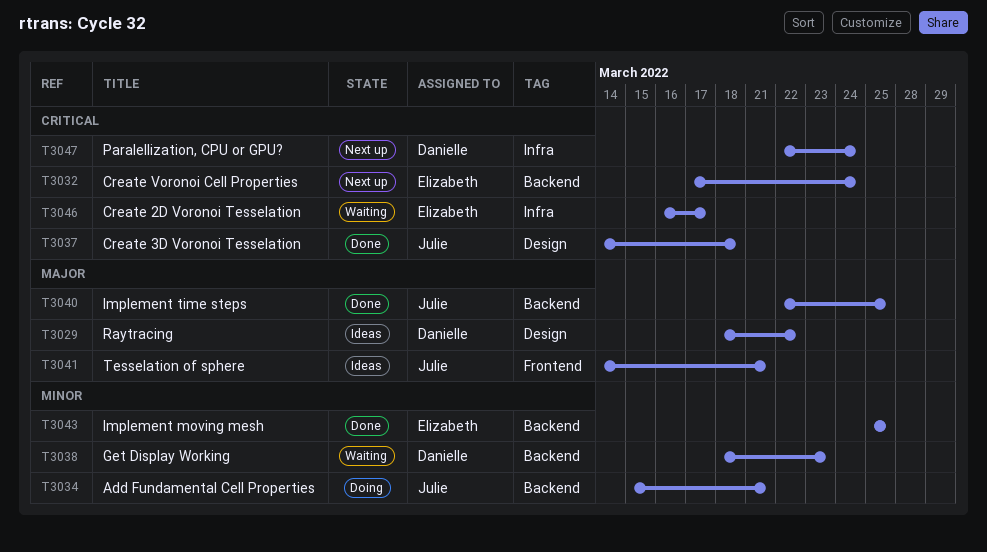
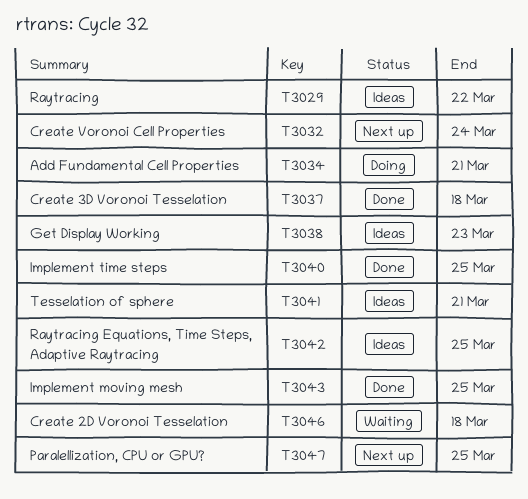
T3038, status: Waiting -> Ideas
T3042: none -> present
T3046, due: Mar 17 -> Mar 18
T3047, due: Mar 24 -> Mar 25

